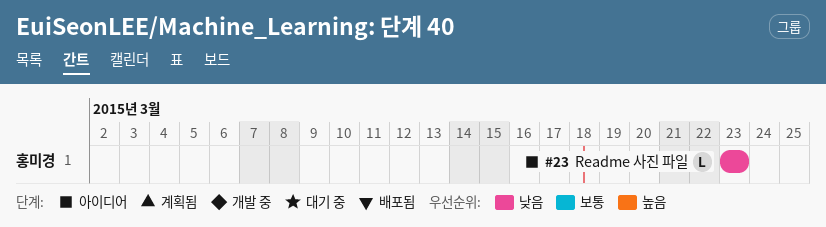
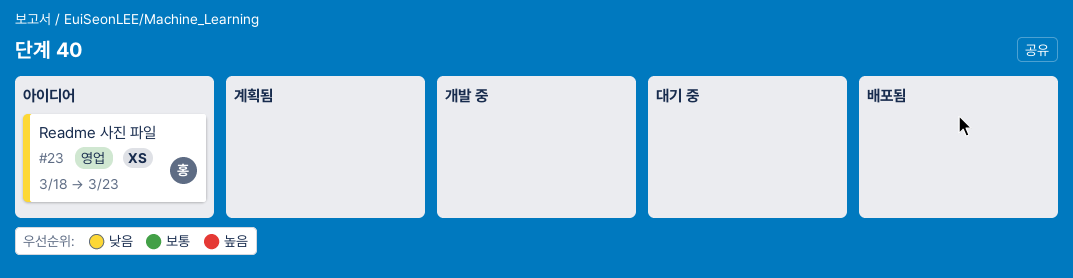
#23, estimate: L -> XS
#23, start: Mar 23 -> Mar 18

